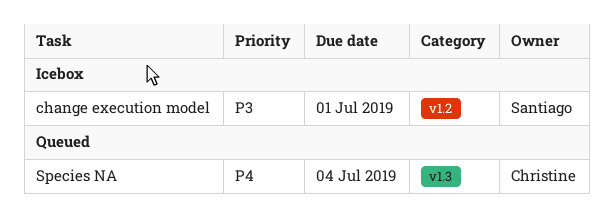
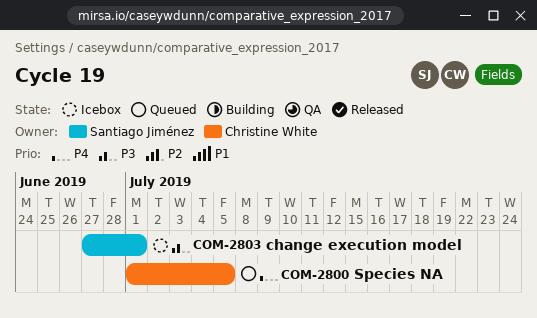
Species NA, due: Jul 4 -> Jul 5

